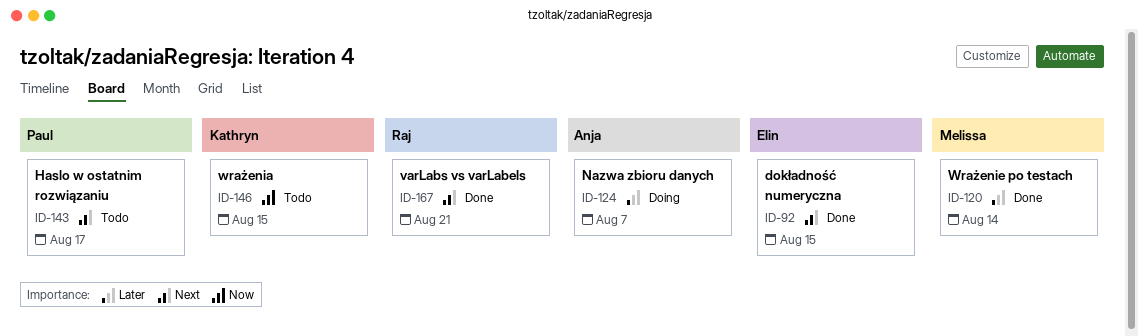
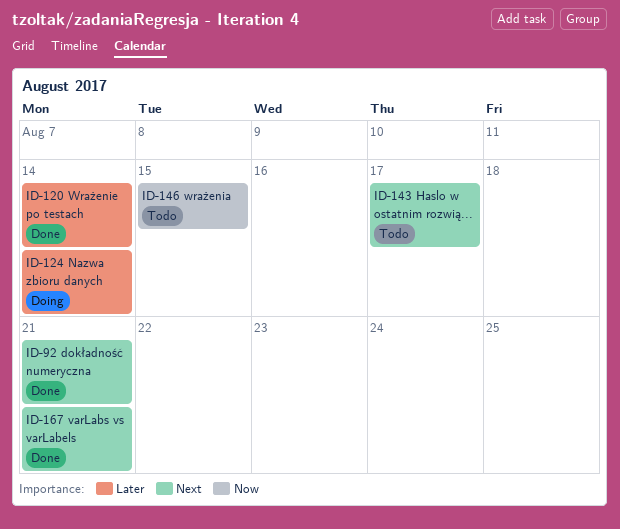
ID-92, due: Aug 15 -> Aug 21
ID-124, due: Aug 7 -> Aug 14

